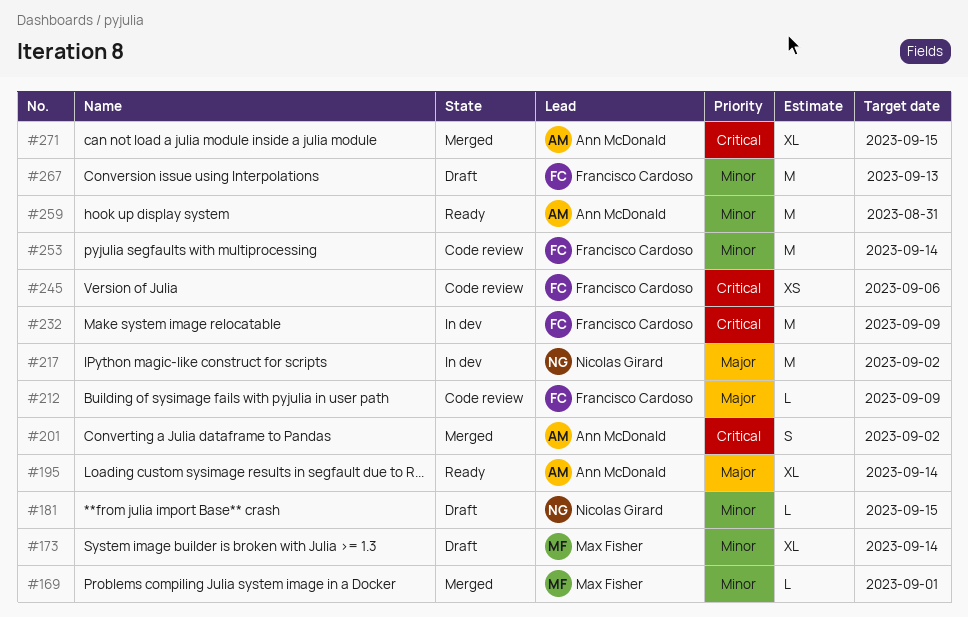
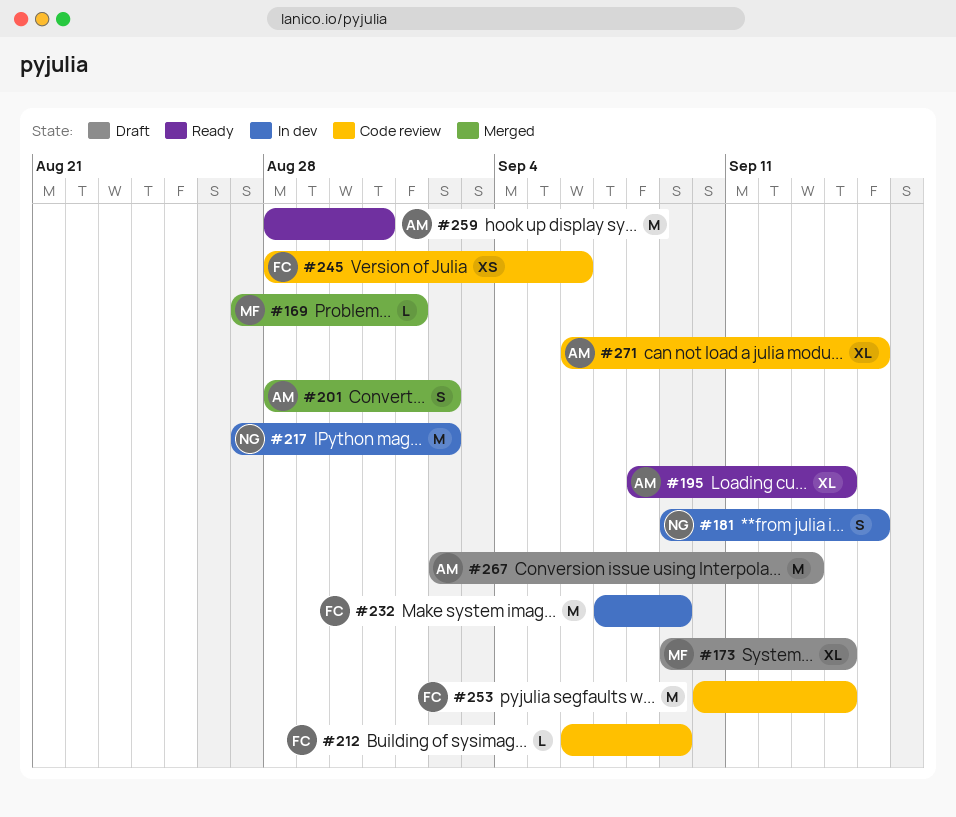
#181, status: Draft -> In dev
#181, estimate: L -> S
#267, owner: Francisco Cardoso -> Ann McDonald
#271, status: Merged -> Code review

